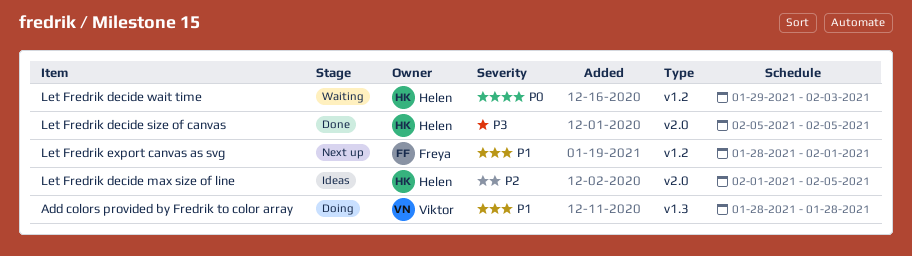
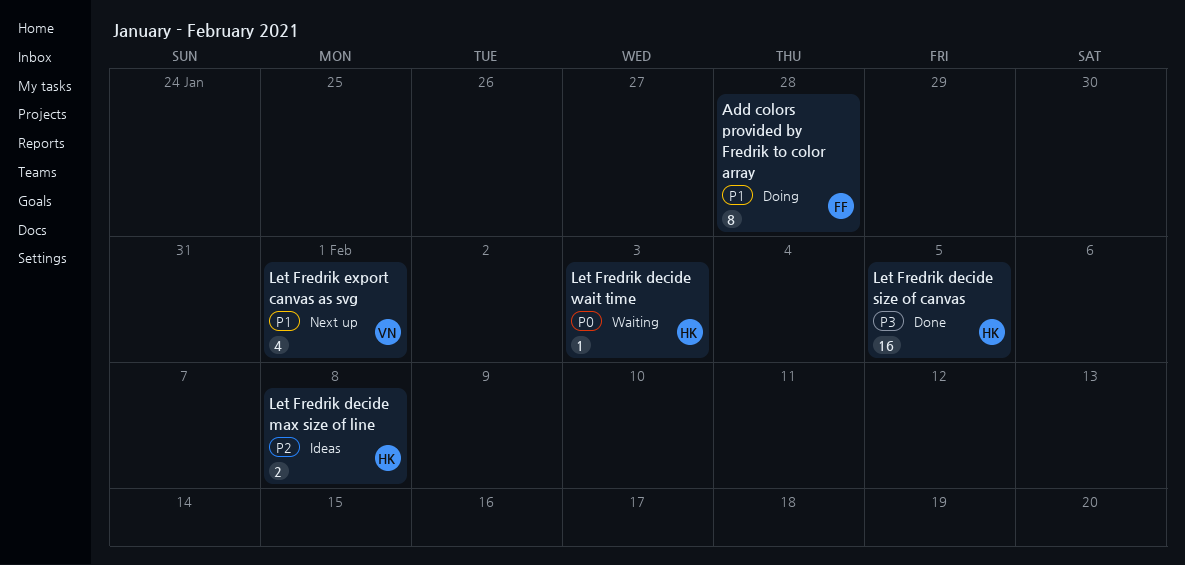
Add colors provided by Fredrik to color array, owner: Viktor -> Freya
Let Fredrik decide max size of line, due: Feb 5 -> Feb 8
Let Fredrik export canvas as svg, owner: Freya -> Viktor

